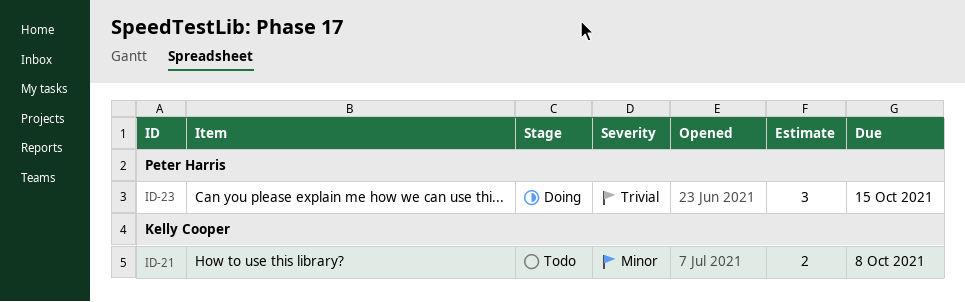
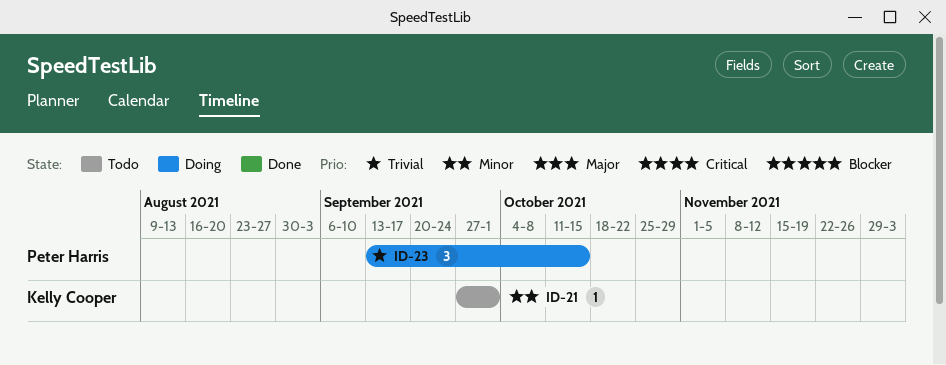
ID-21, estimate: 2 -> 1
ID-21, due: Oct 8 -> Oct 1

